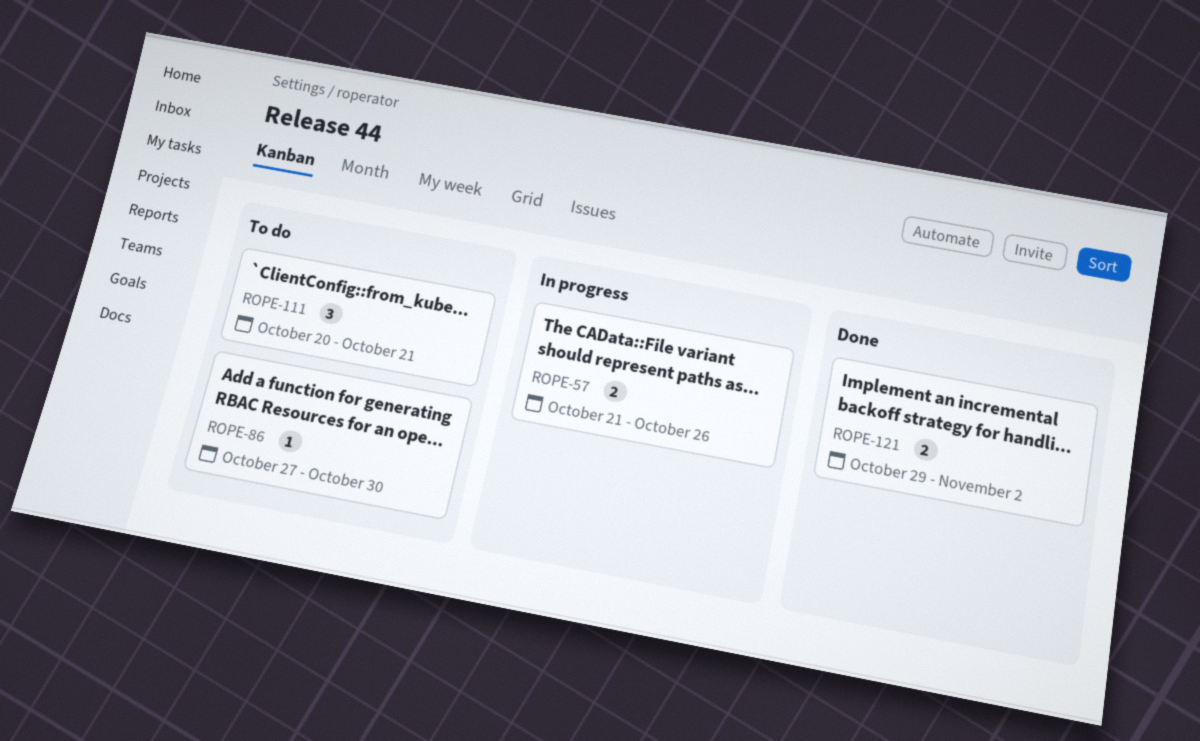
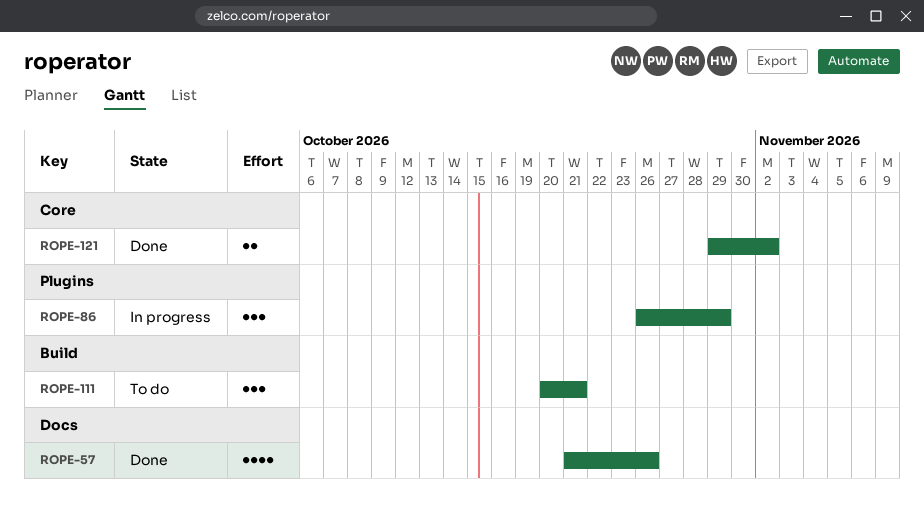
ROPE-57, status: In progress -> Done
ROPE-57, estimate: 2 -> 4
ROPE-86, status: To do -> In progress
ROPE-86, estimate: 1 -> 3
ROPE-86, start: Oct 27 -> Oct 26
ROPE-86, due: Oct 30 -> Oct 29

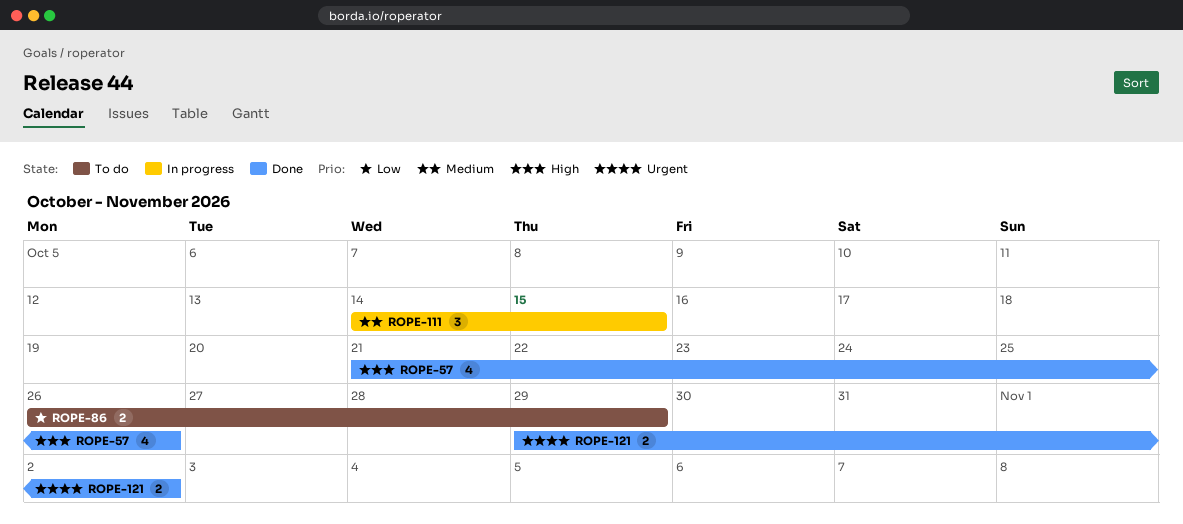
ROPE-86, status: In progress -> To do
ROPE-86, estimate: 3 -> 2
ROPE-111, status: To do -> In progress
ROPE-111, start: Oct 20 -> Oct 14
ROPE-111, due: Oct 21 -> Oct 15

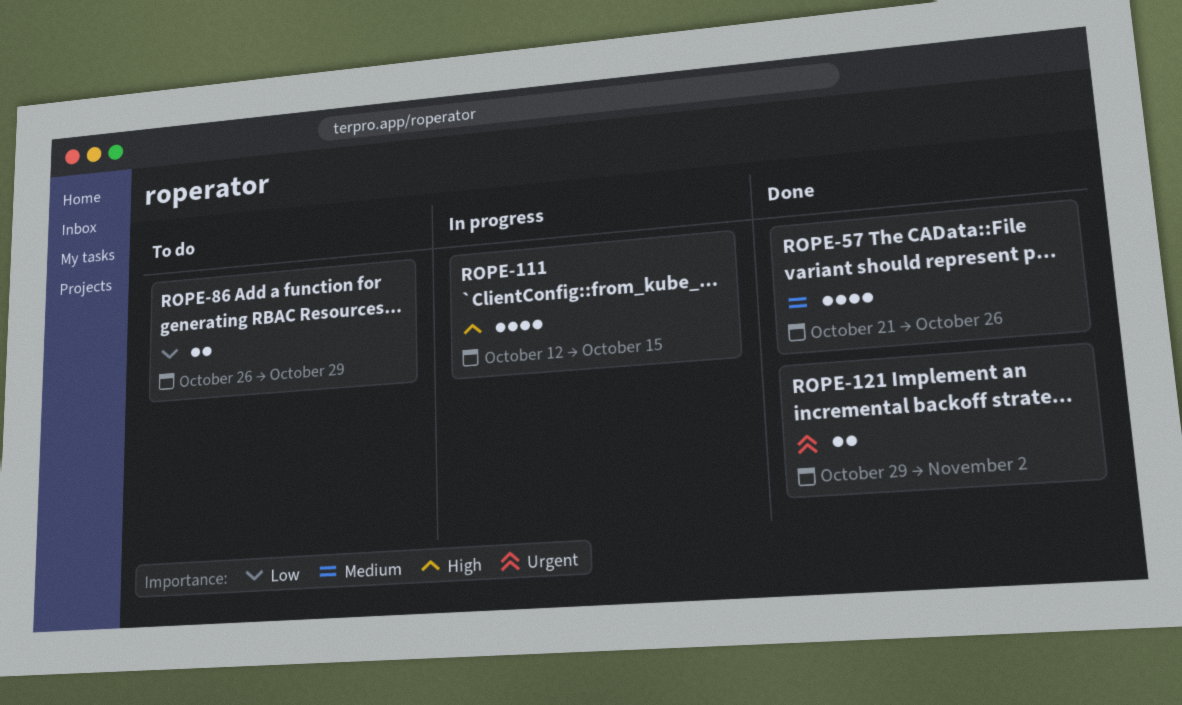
ROPE-57, priority: High -> Medium
ROPE-111, priority: Medium -> High
ROPE-111, estimate: 3 -> 4
ROPE-111, start: Oct 14 -> Oct 12

